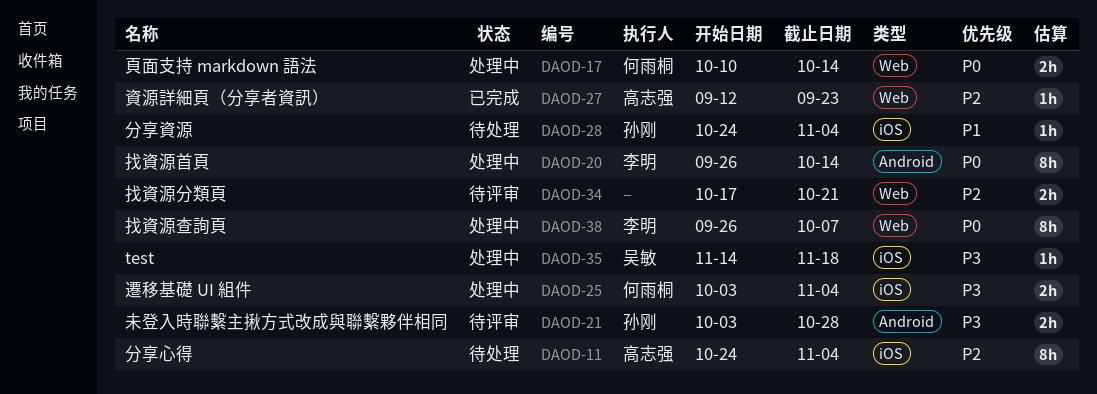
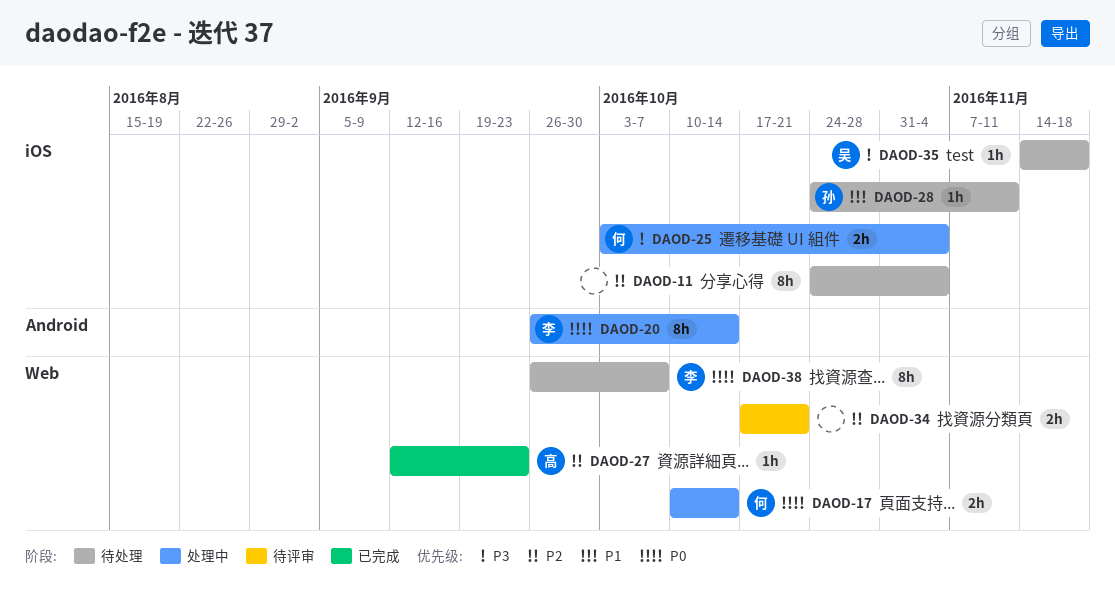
DAOD-11, owner: 高志强 -> none
DAOD-21: present -> none
DAOD-28, due: Nov 4 -> Nov 11
DAOD-35, status: 处理中 -> 待处理
DAOD-38, status: 处理中 -> 待处理

